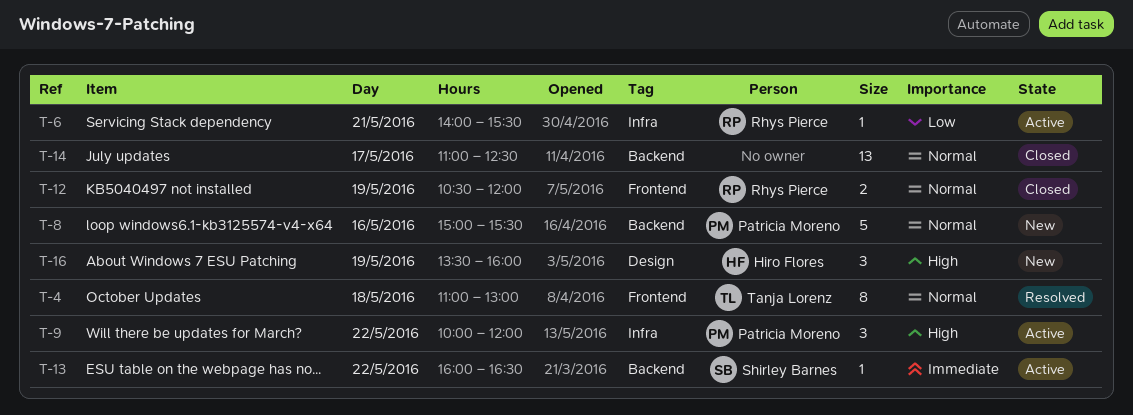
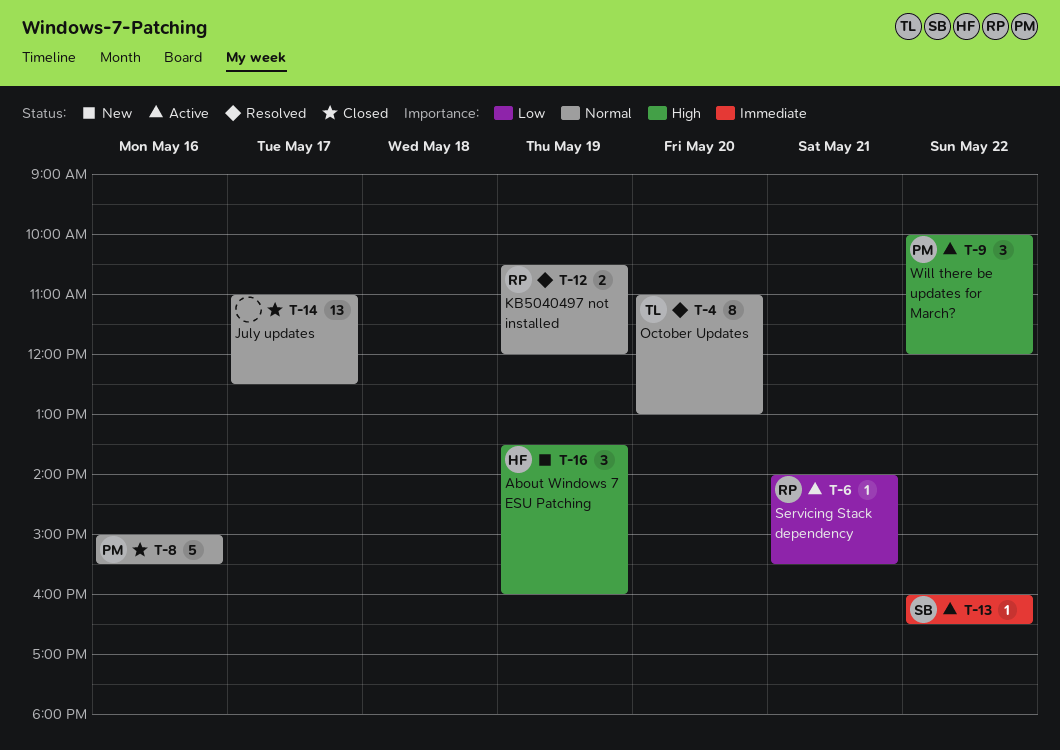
T-4, day: May 18 -> May 20
T-8, status: New -> Closed
T-12, status: Closed -> Resolved

